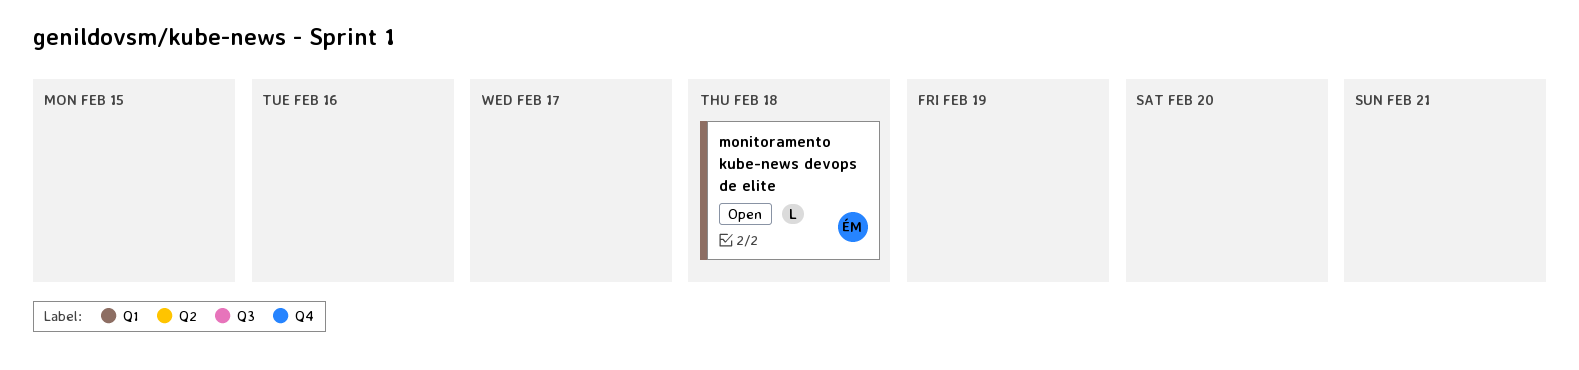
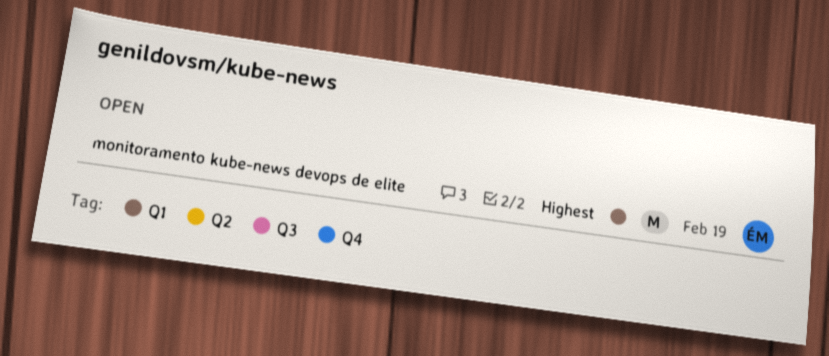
monitoramento kube-news devops de elite, estimate: L -> M
monitoramento kube-news devops de elite, due: Feb 18 -> Feb 19

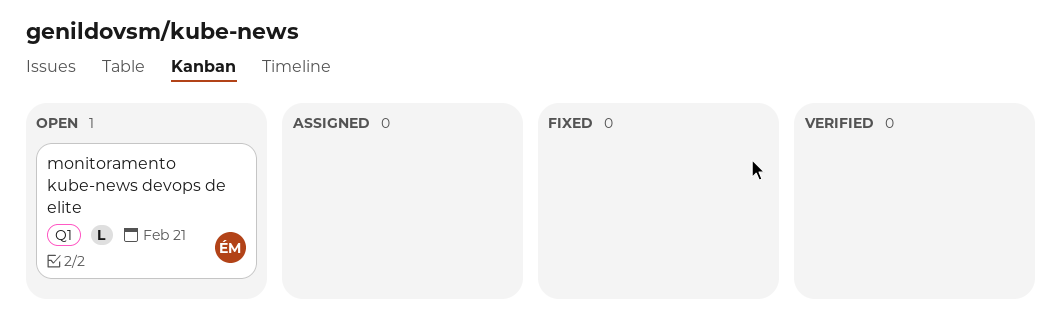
monitoramento kube-news devops de elite, estimate: M -> L
monitoramento kube-news devops de elite, due: Feb 19 -> Feb 21

